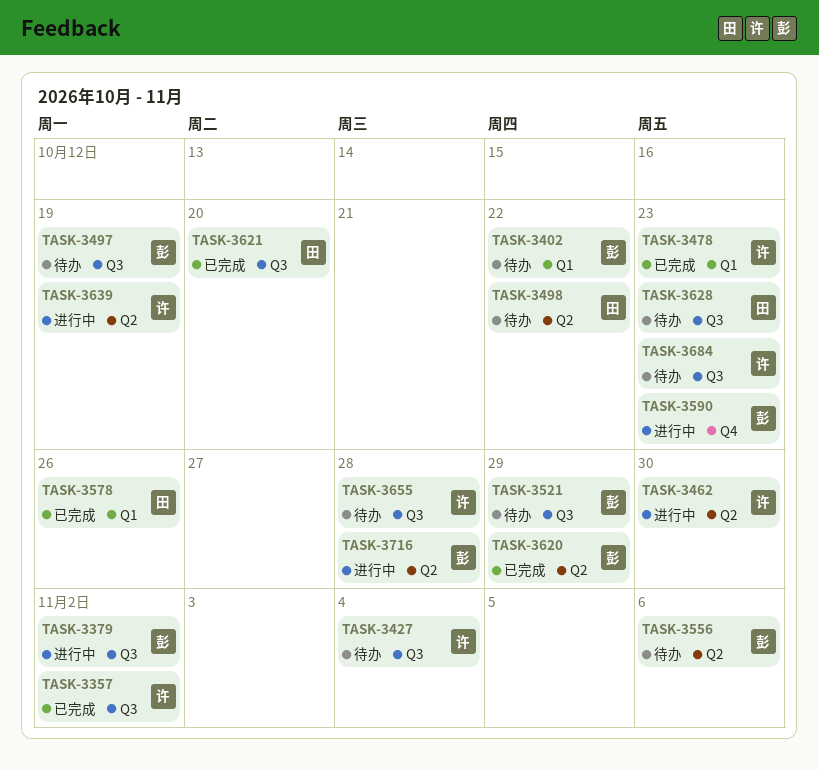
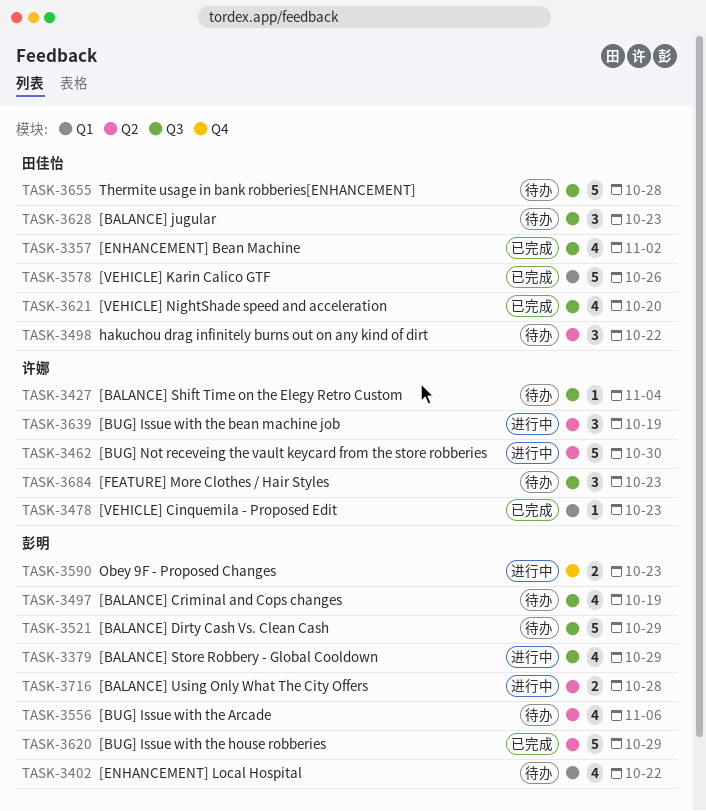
TASK-3357, owner: 许娜 -> 田佳怡
TASK-3379, due: Nov 2 -> Oct 29
TASK-3655, owner: 许娜 -> 田佳怡

